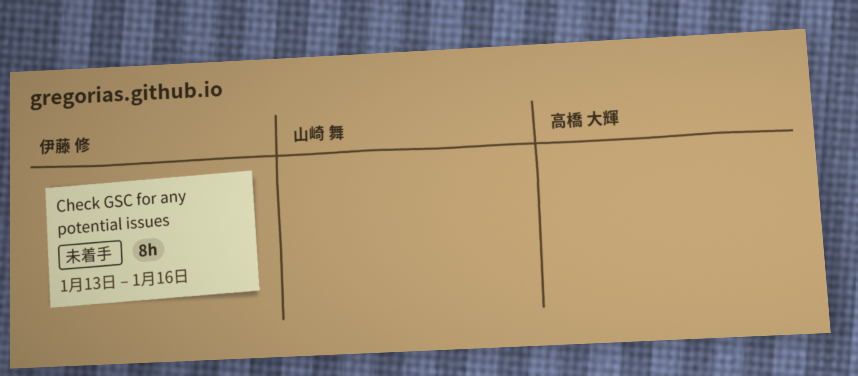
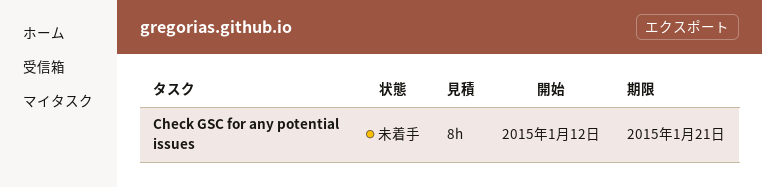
Check GSC for any potential issues, start: Jan 13 -> Jan 12
Check GSC for any potential issues, due: Jan 16 -> Jan 21

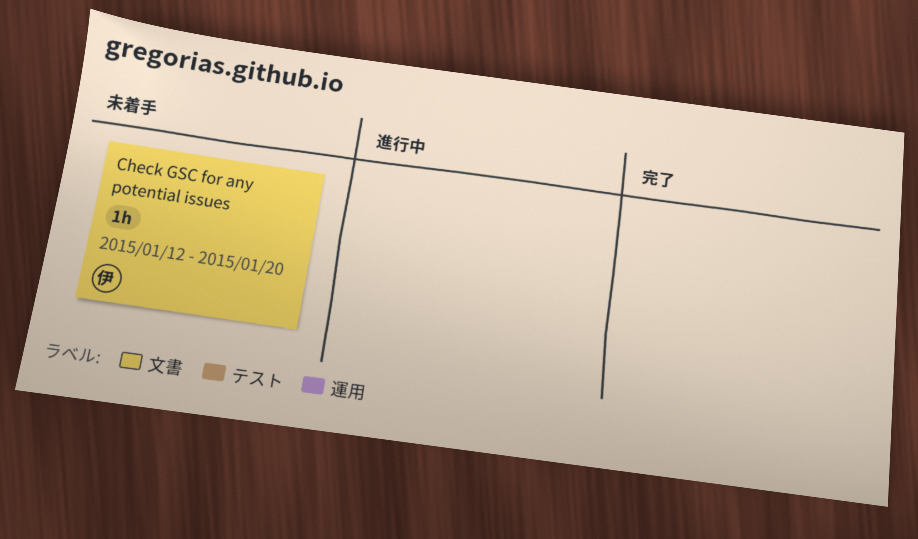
Check GSC for any potential issues, estimate: 8h -> 1h
Check GSC for any potential issues, due: Jan 21 -> Jan 20

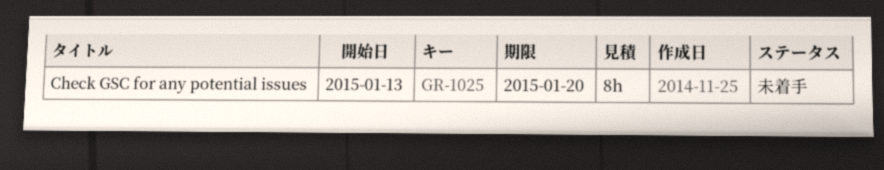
Check GSC for any potential issues, estimate: 1h -> 8h
Check GSC for any potential issues, start: Jan 12 -> Jan 13

